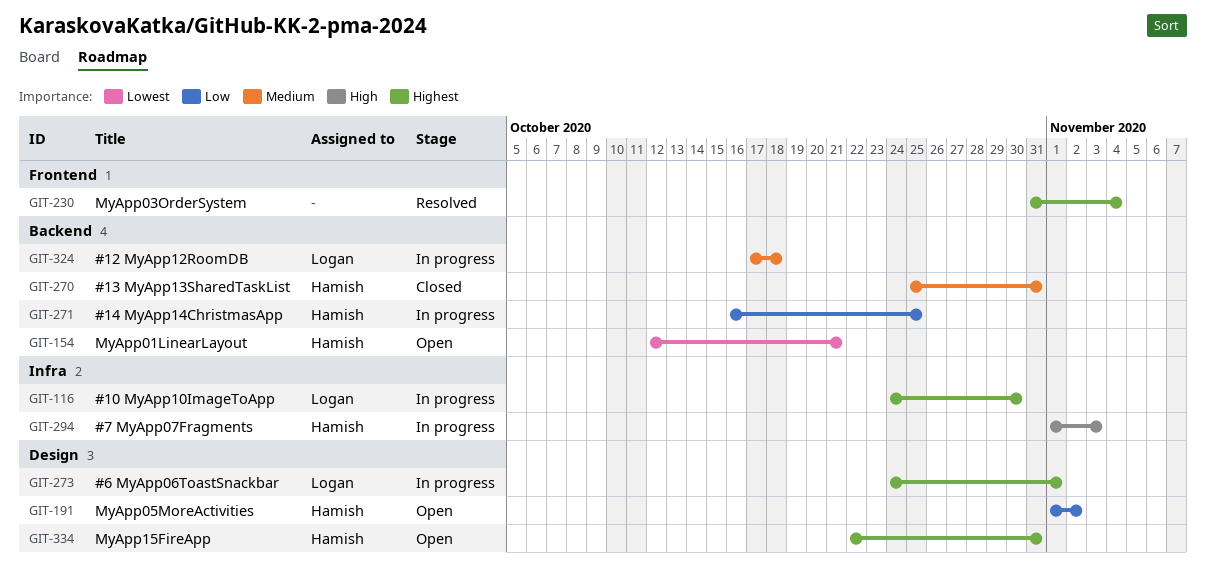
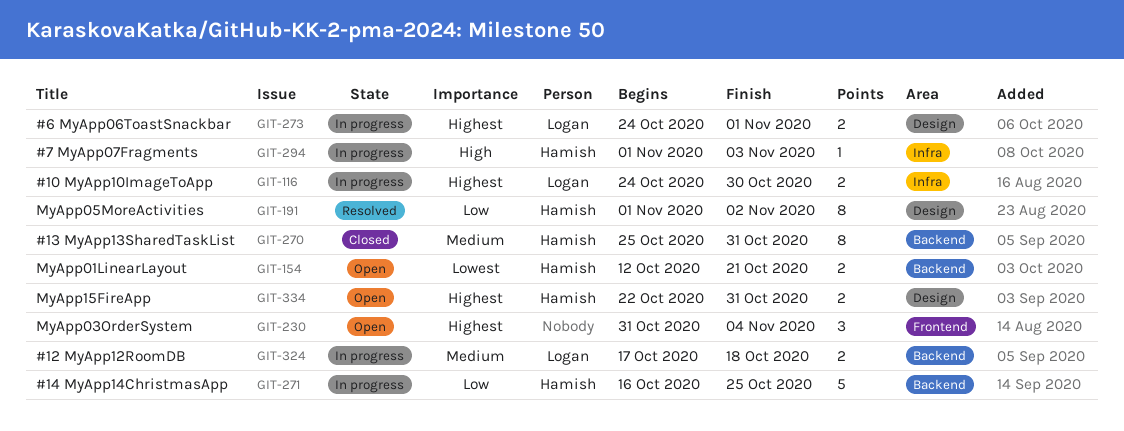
GIT-191, status: Open -> Resolved
GIT-230, status: Resolved -> Open

